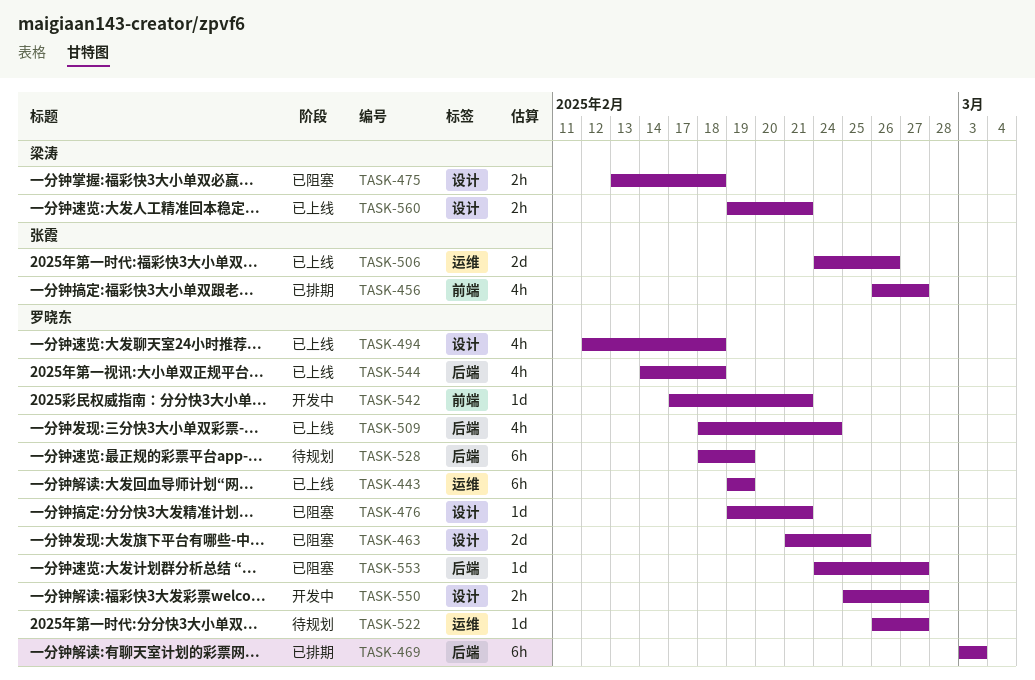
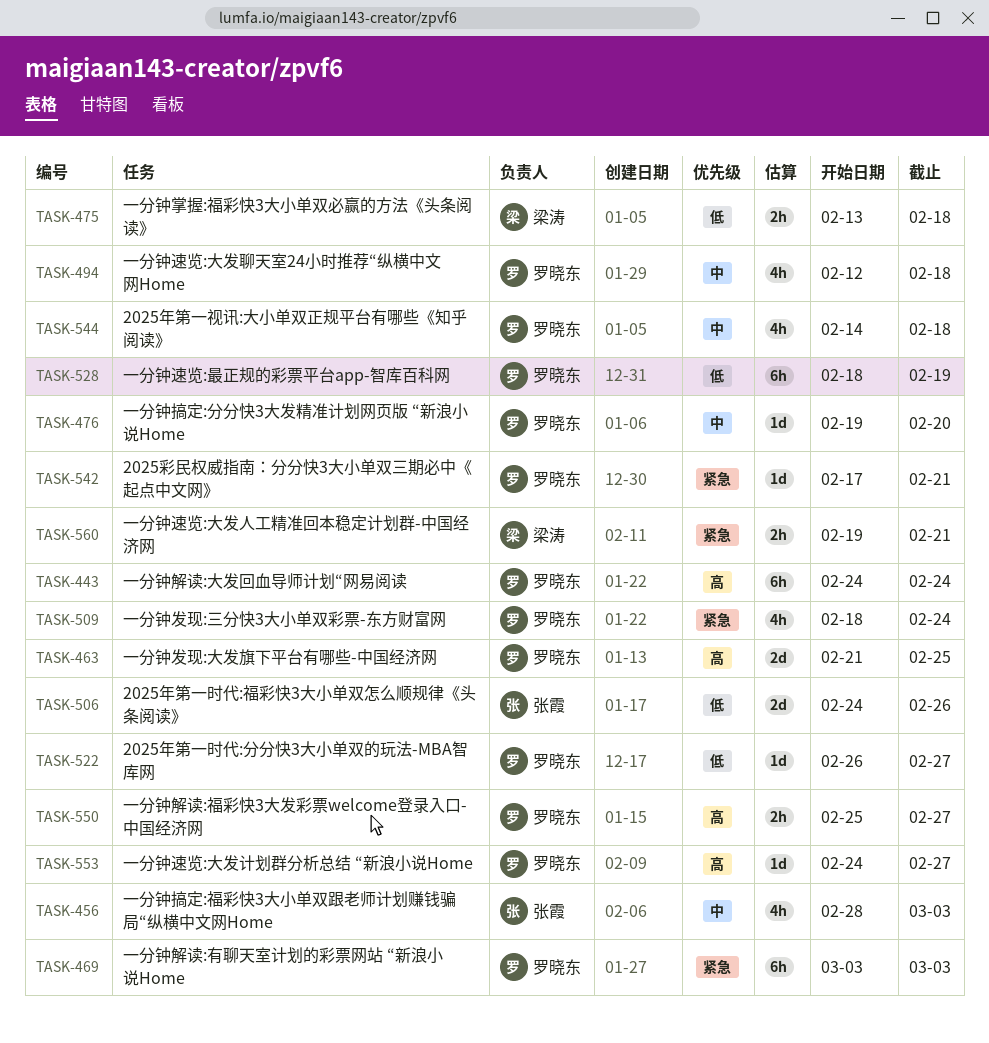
TASK-443, start: Feb 19 -> Feb 24
TASK-443, due: Feb 19 -> Feb 24
TASK-456, start: Feb 26 -> Feb 28
TASK-456, due: Feb 27 -> Mar 3
TASK-476, due: Feb 21 -> Feb 20

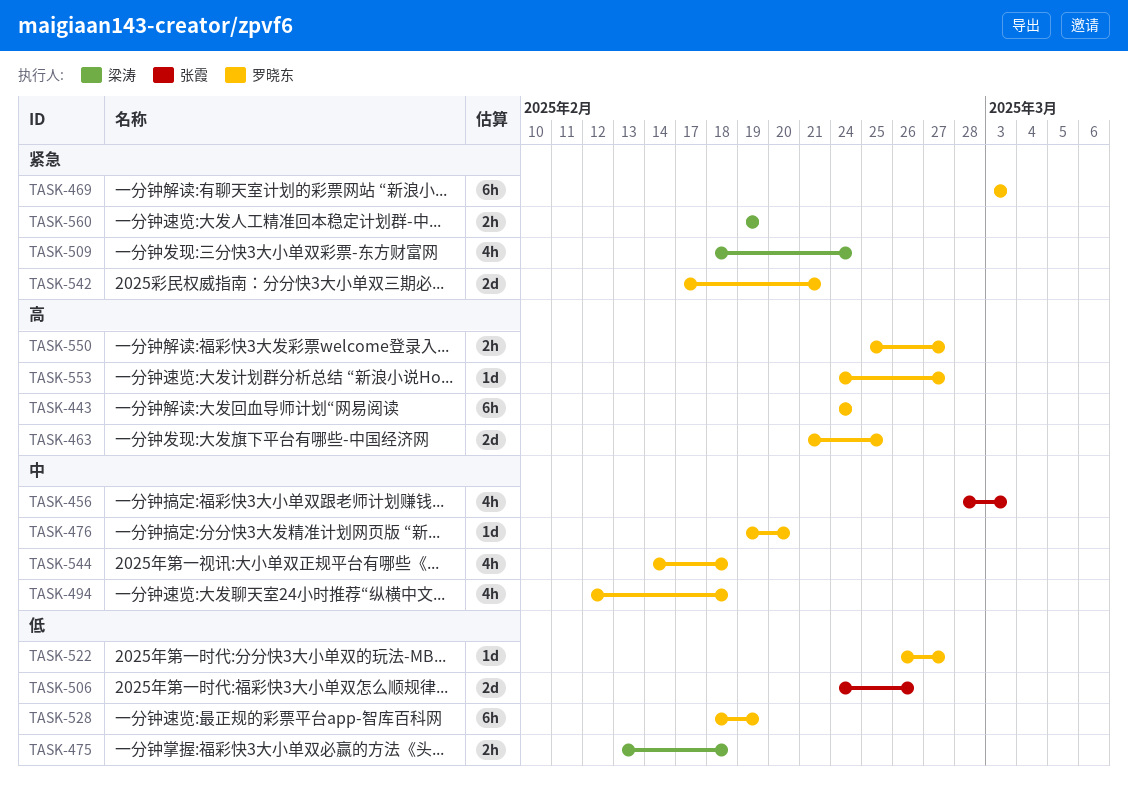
TASK-509, owner: 罗晓东 -> 梁涛
TASK-542, estimate: 1d -> 2d
TASK-560, due: Feb 21 -> Feb 19

